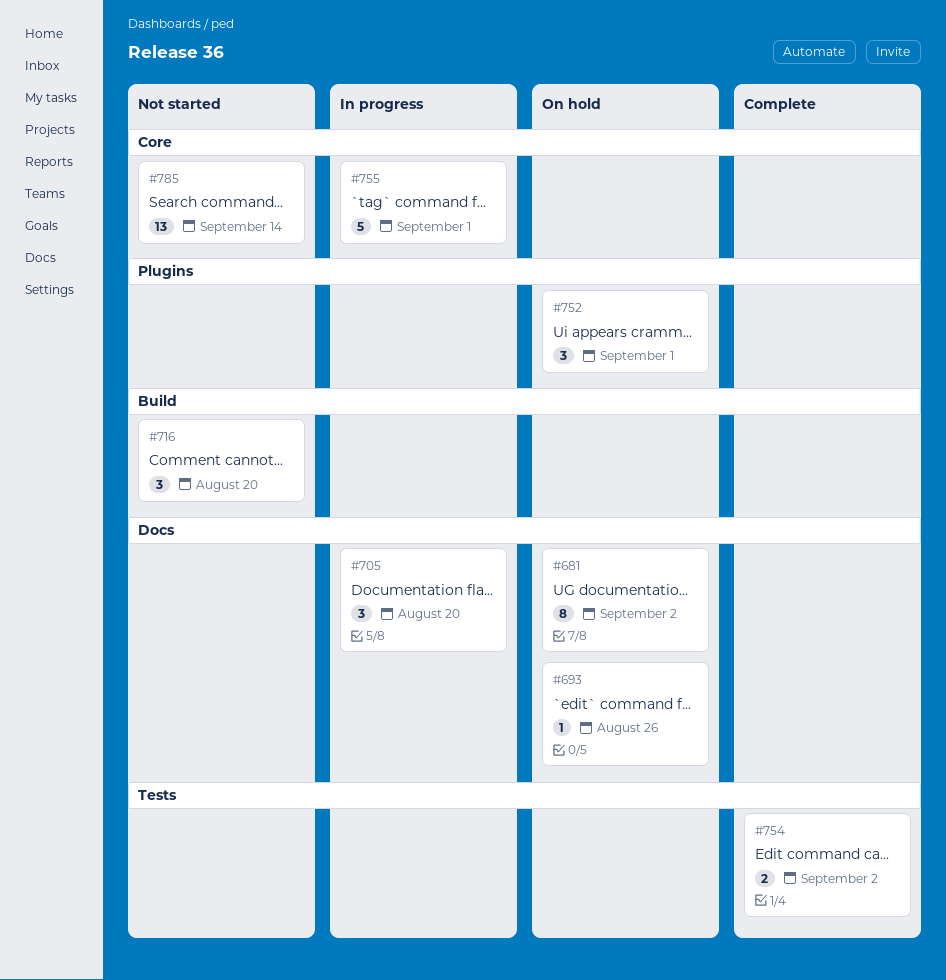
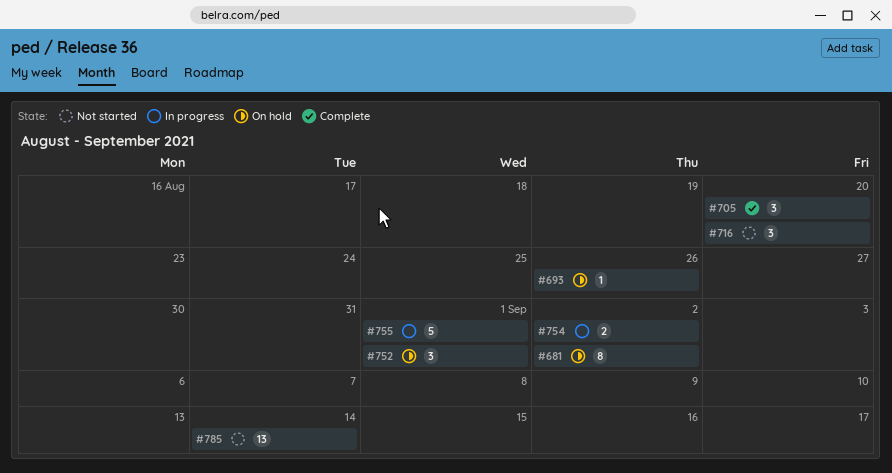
#705, status: In progress -> Complete
#754, status: Complete -> In progress

